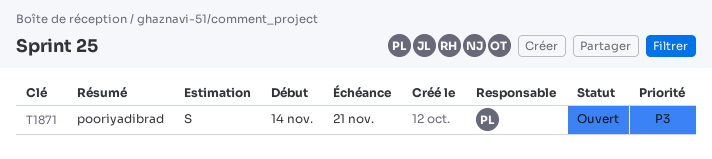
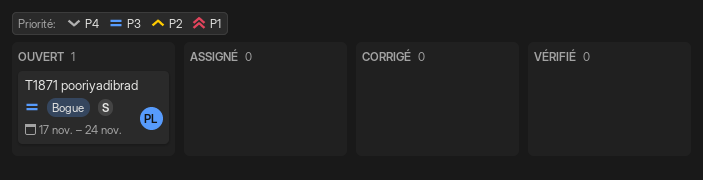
T1871, start: Nov 14 -> Nov 17
T1871, due: Nov 21 -> Nov 24

